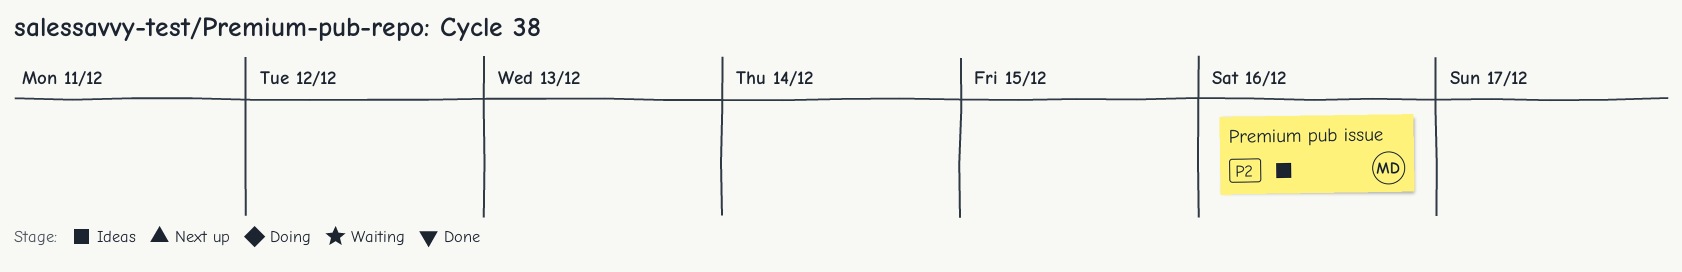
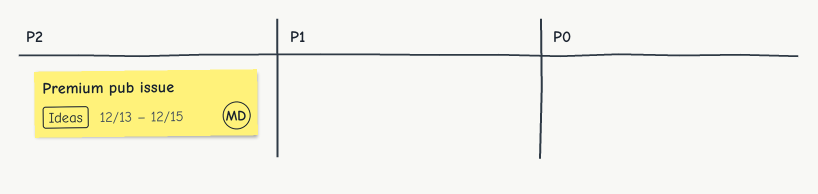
Premium pub issue, due: Dec 16 -> Dec 15

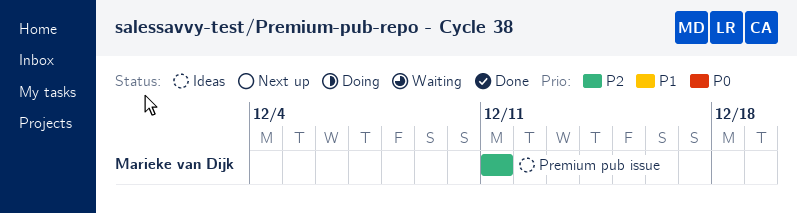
Premium pub issue, start: Dec 13 -> Dec 11
Premium pub issue, due: Dec 15 -> Dec 11

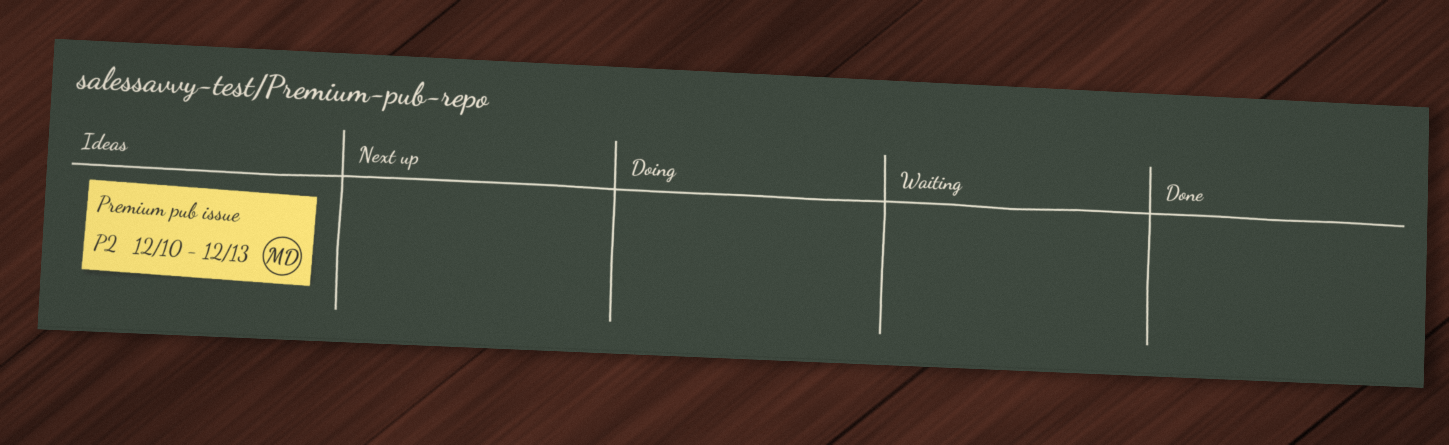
Premium pub issue, start: Dec 11 -> Dec 10
Premium pub issue, due: Dec 11 -> Dec 13

